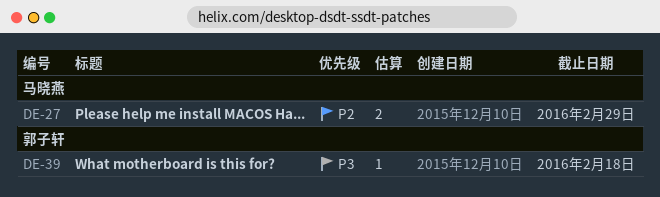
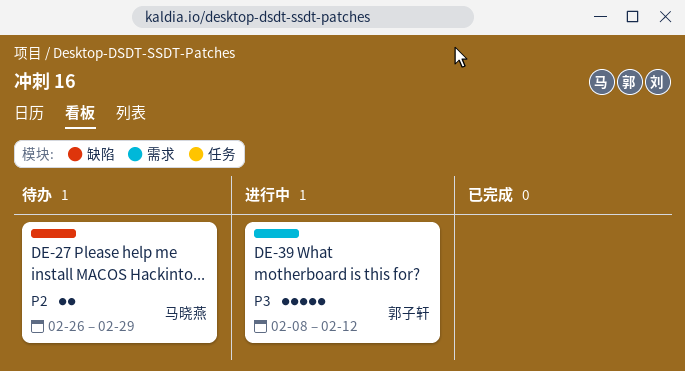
DE-39, estimate: 1 -> 5
DE-39, due: Feb 18 -> Feb 12

